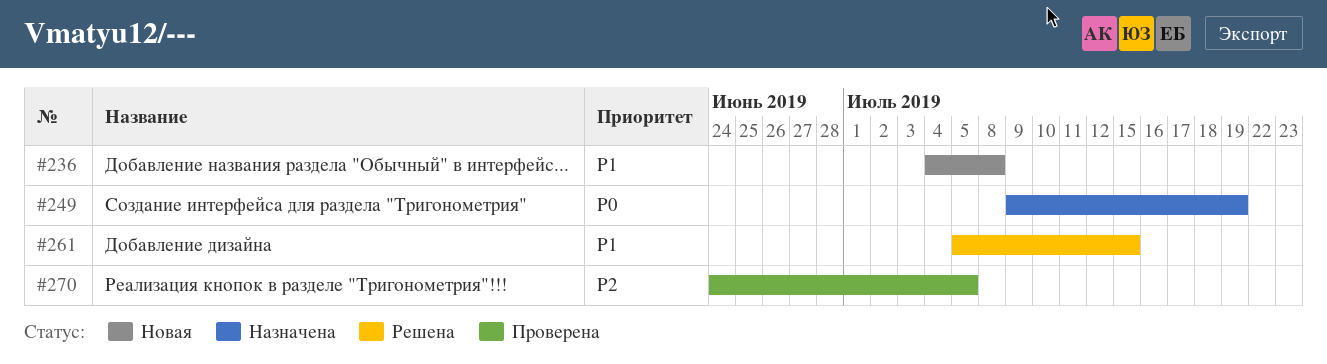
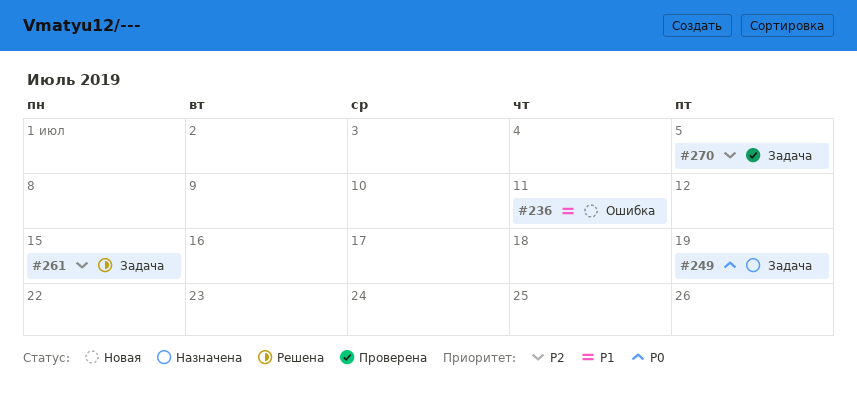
#236, due: Jul 8 -> Jul 11
#261, priority: P1 -> P2

